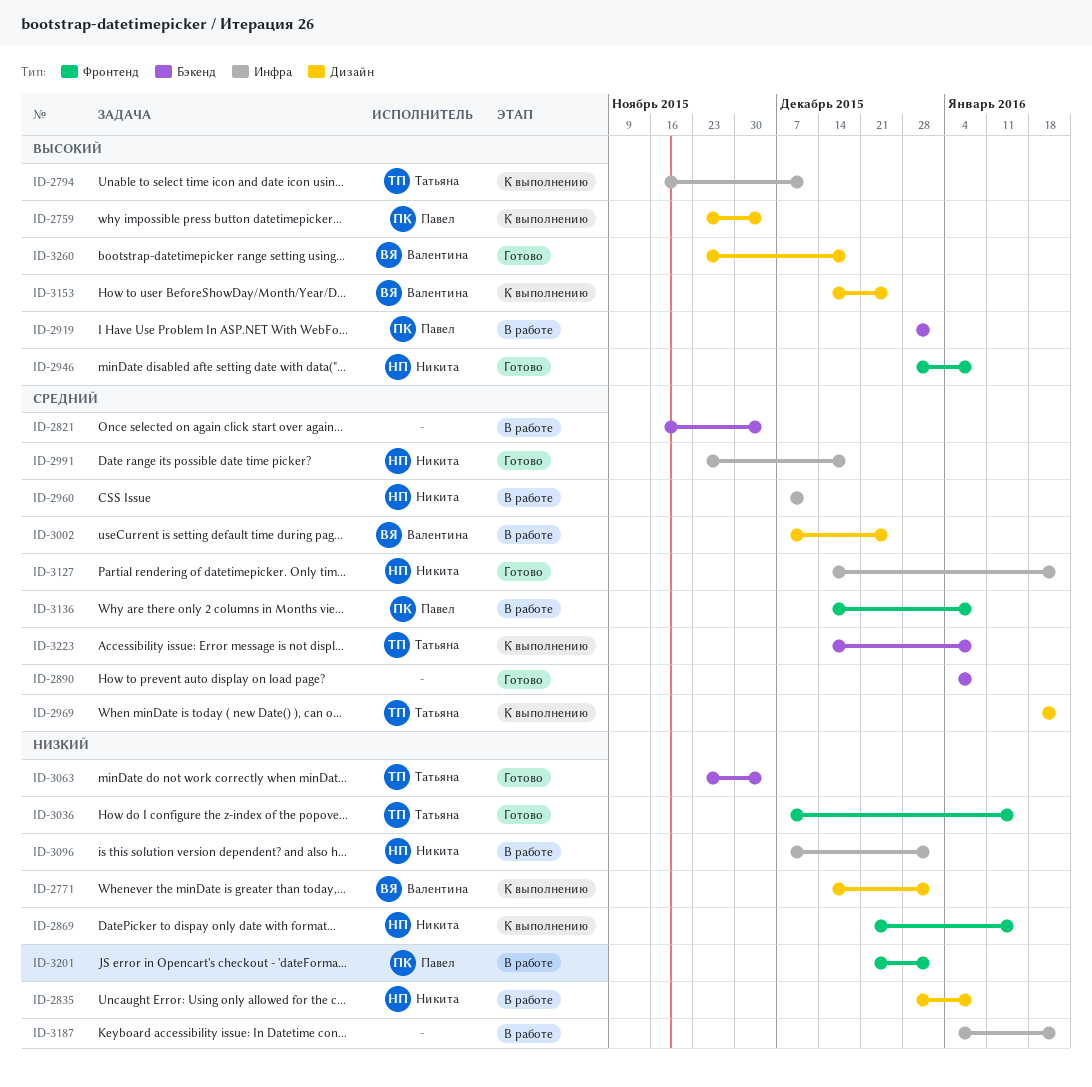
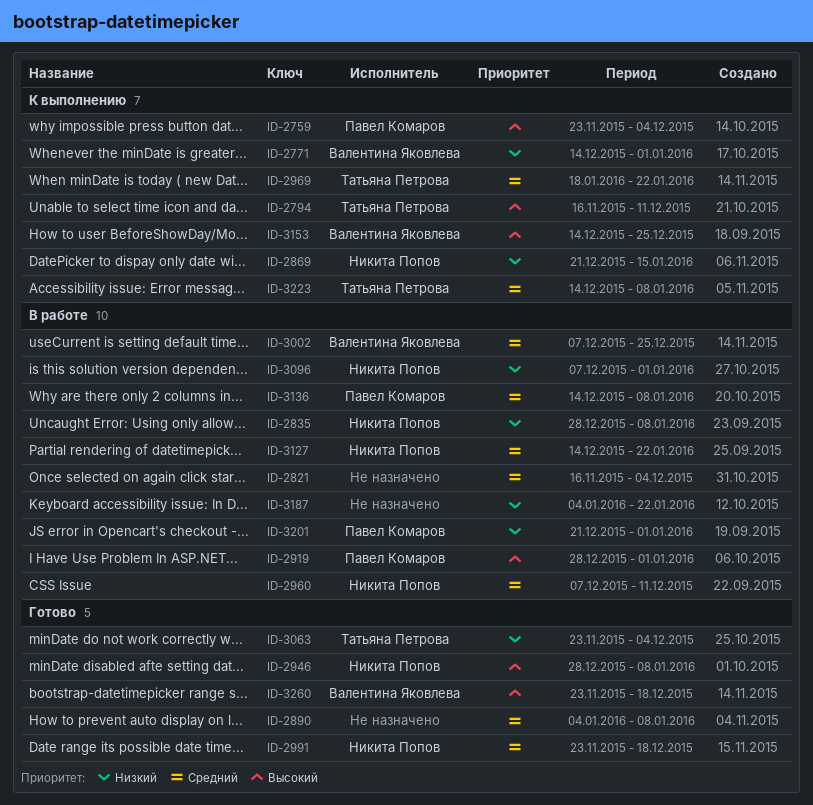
ID-3036: present -> none
ID-3127, status: Готово -> В работе

